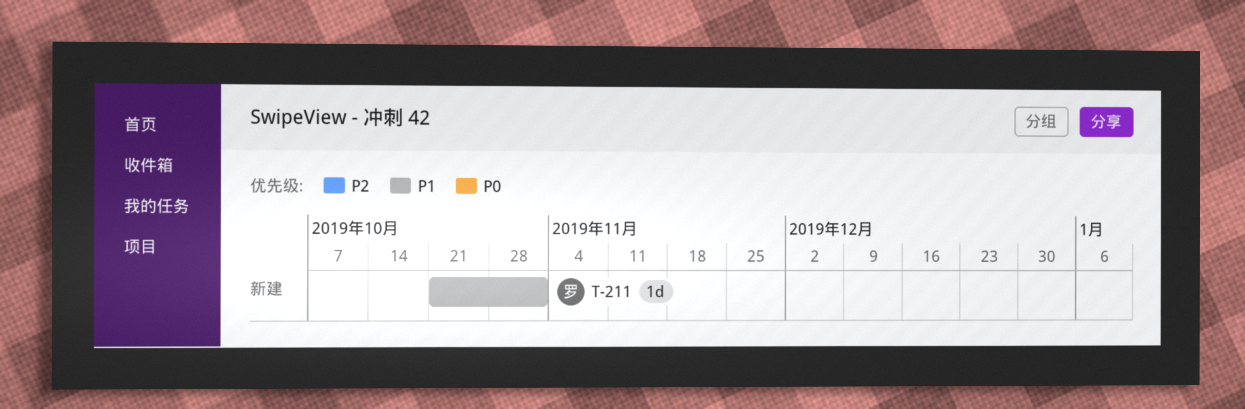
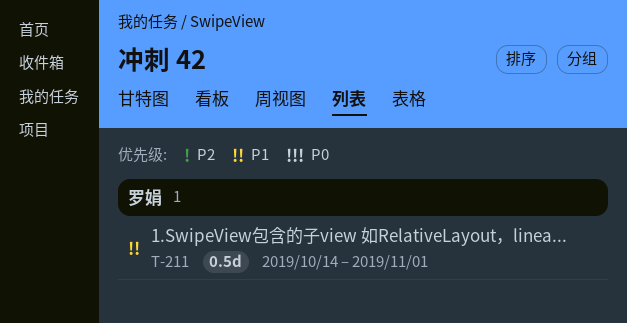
T-211, estimate: 1d -> 0.5d
T-211, start: Oct 21 -> Oct 14

